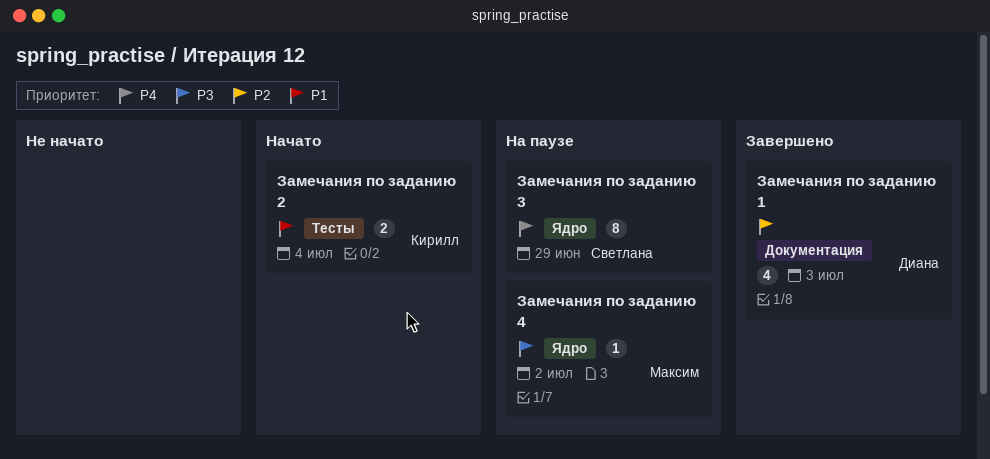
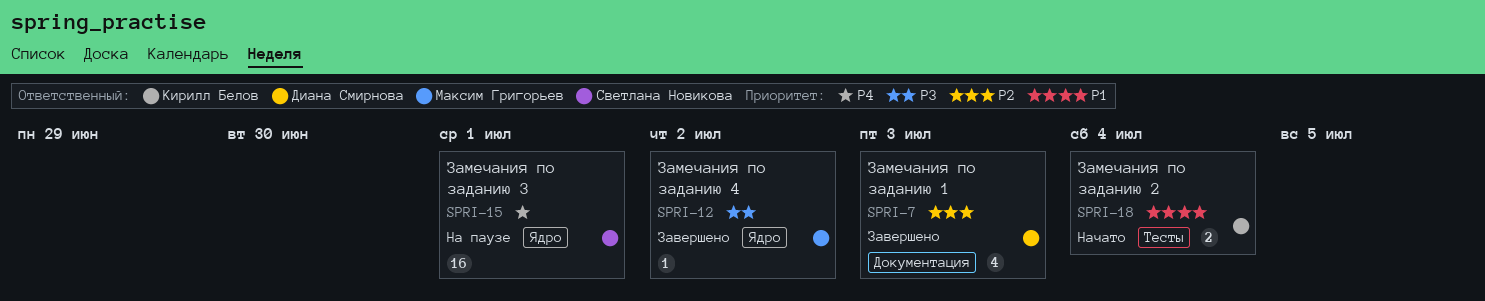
Замечания по заданию 3, estimate: 8 -> 16
Замечания по заданию 3, due: Jun 29 -> Jul 1
Замечания по заданию 4, status: На паузе -> Завершено

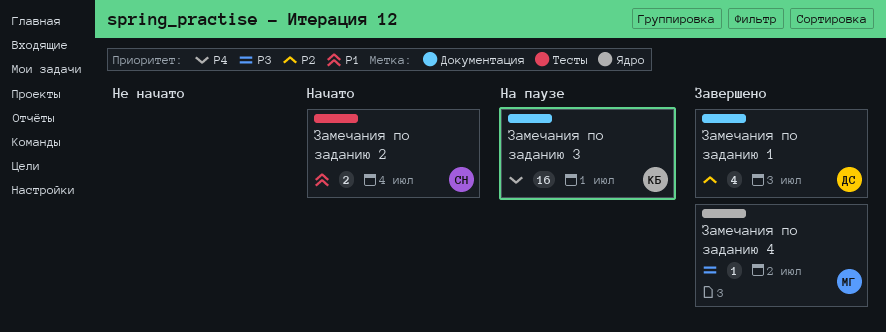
Замечания по заданию 2, owner: Кирилл Белов -> Светлана Новикова
Замечания по заданию 3, owner: Светлана Новикова -> Кирилл Белов
Замечания по заданию 3, label: Ядро -> Документация

